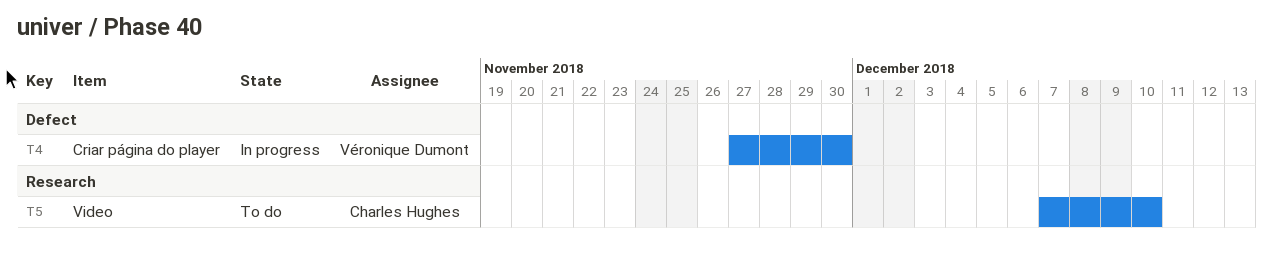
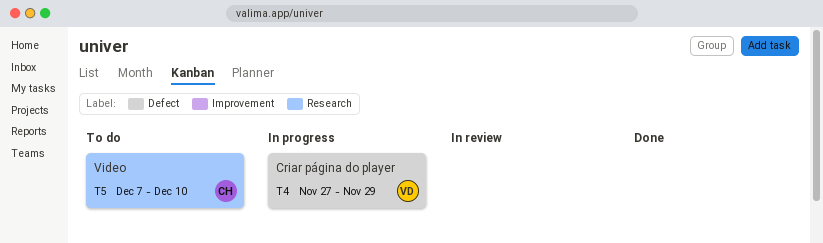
T4, due: Nov 30 -> Nov 29

